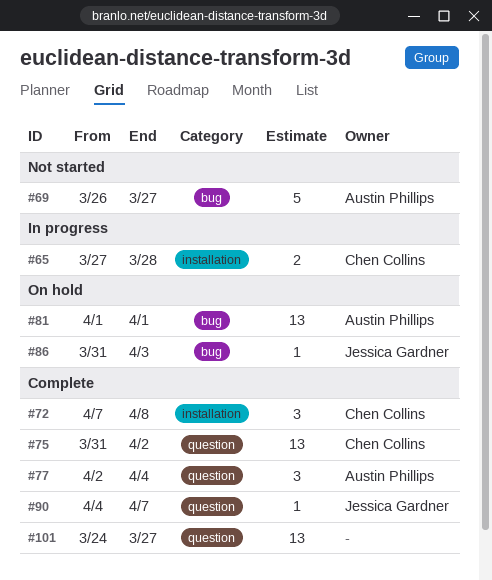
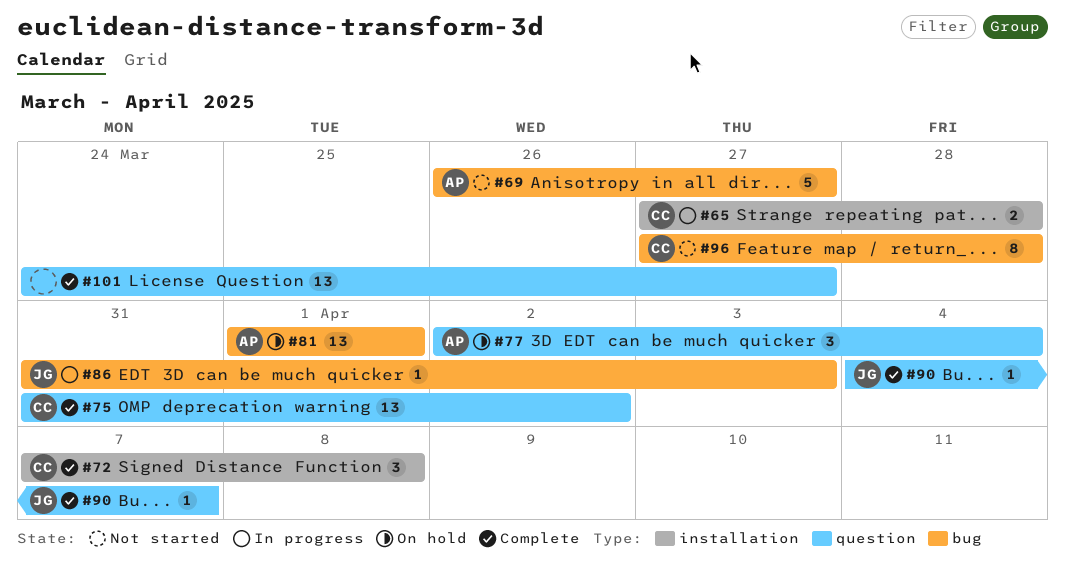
#77, status: Complete -> On hold
#86, status: On hold -> In progress
#96: none -> present

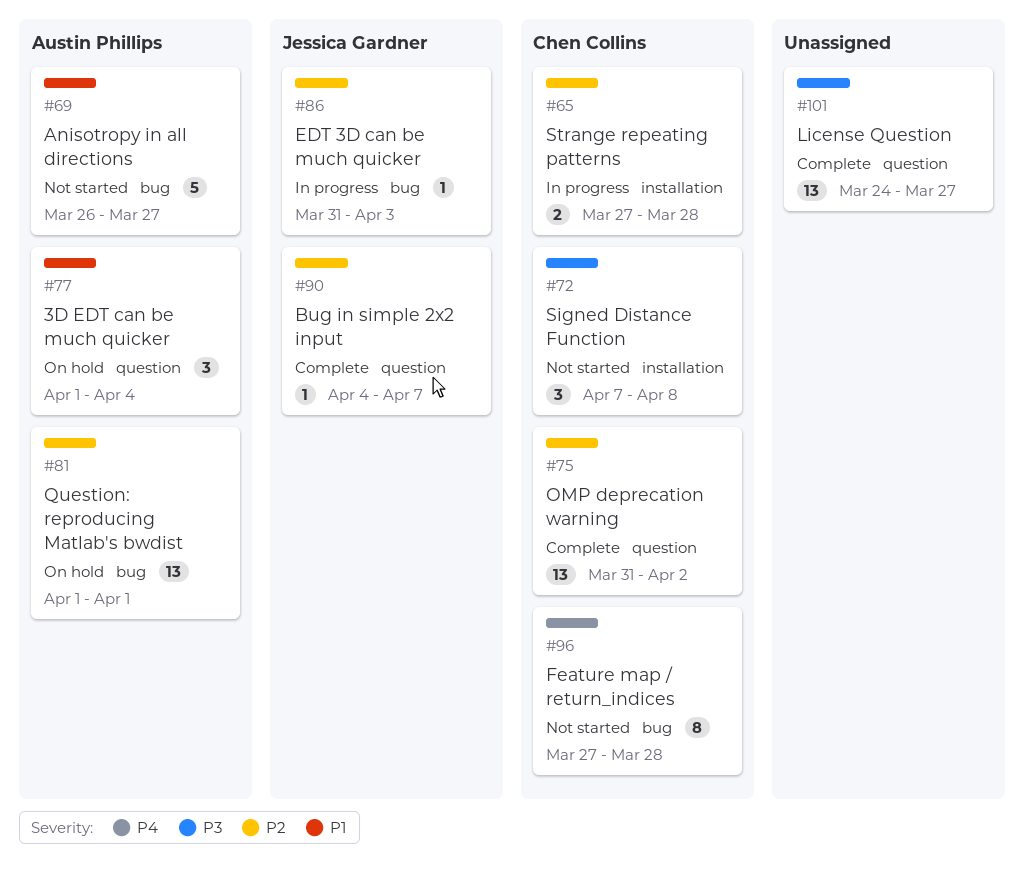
#72, status: Complete -> Not started
#77, start: Apr 2 -> Apr 1

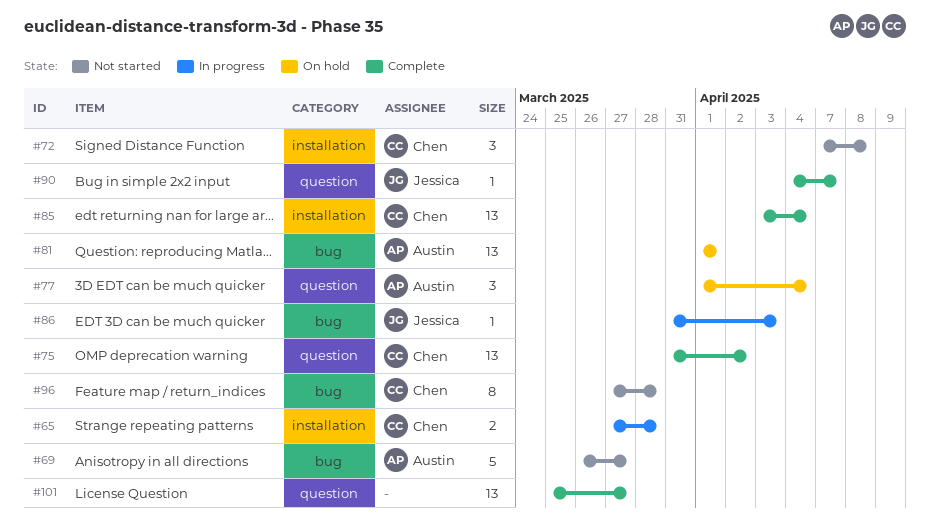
#85: none -> present
#101, start: Mar 24 -> Mar 25

